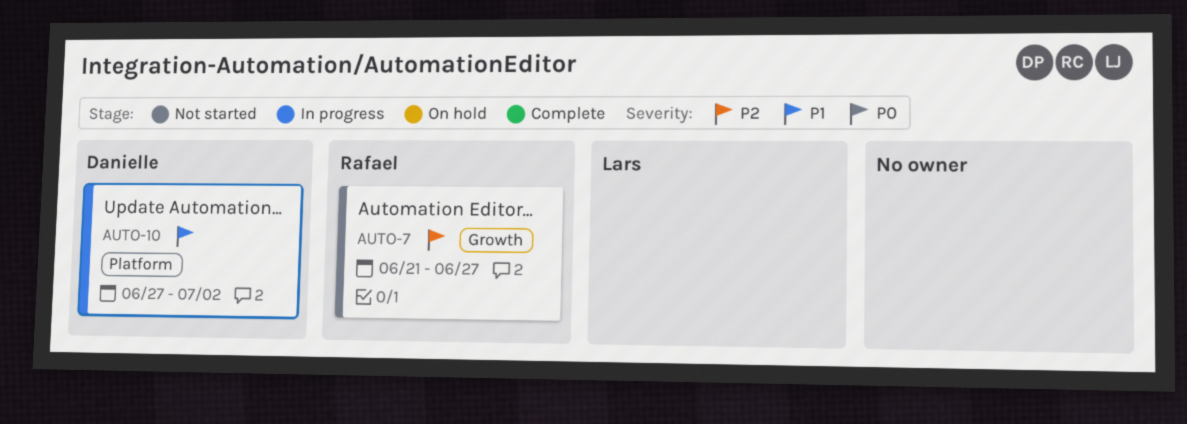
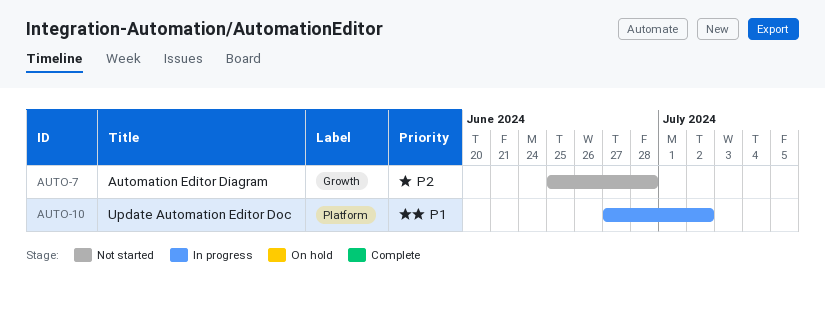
AUTO-7, start: Jun 21 -> Jun 25
AUTO-7, due: Jun 27 -> Jun 28

